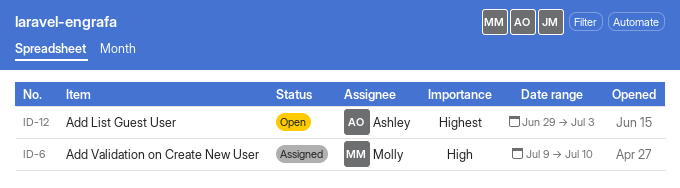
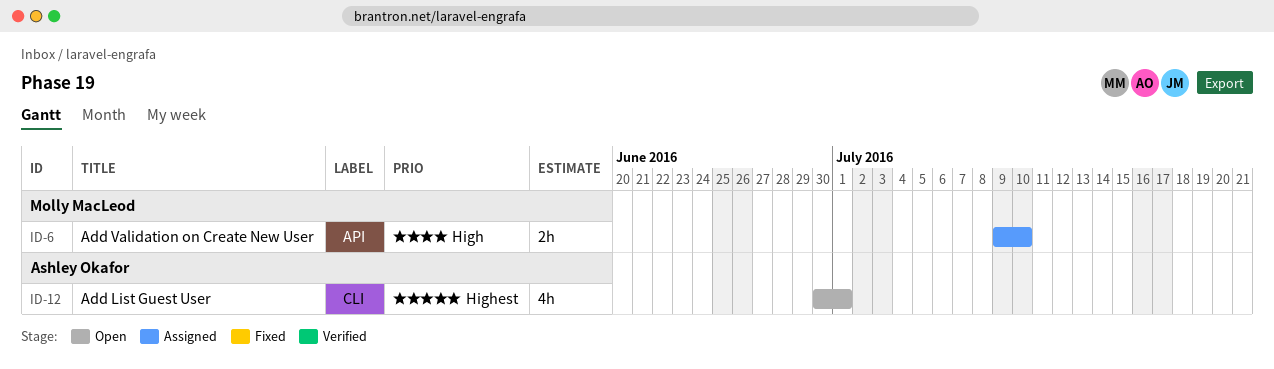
ID-12, start: Jun 29 -> Jun 30
ID-12, due: Jul 3 -> Jul 1

